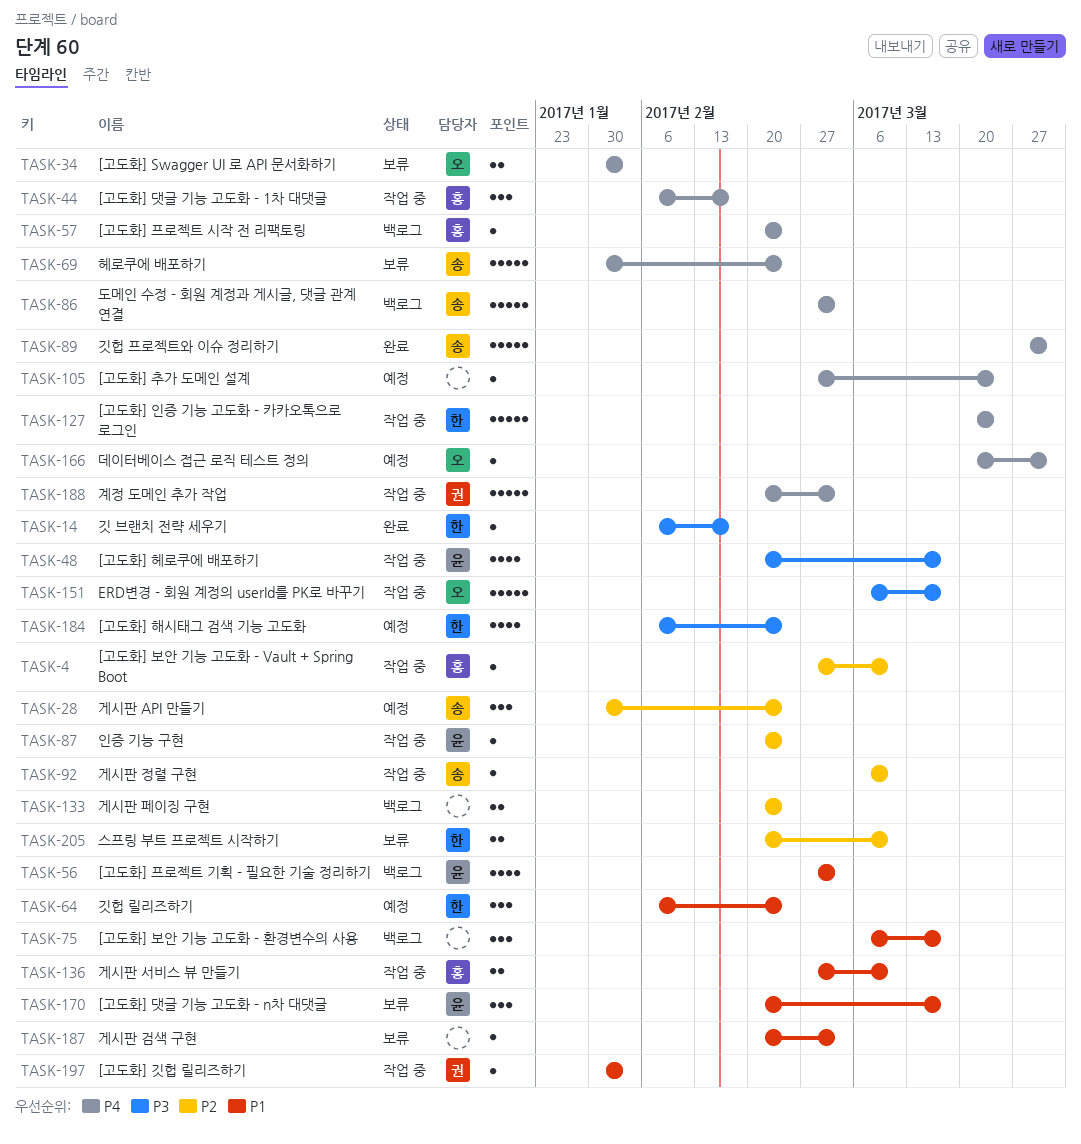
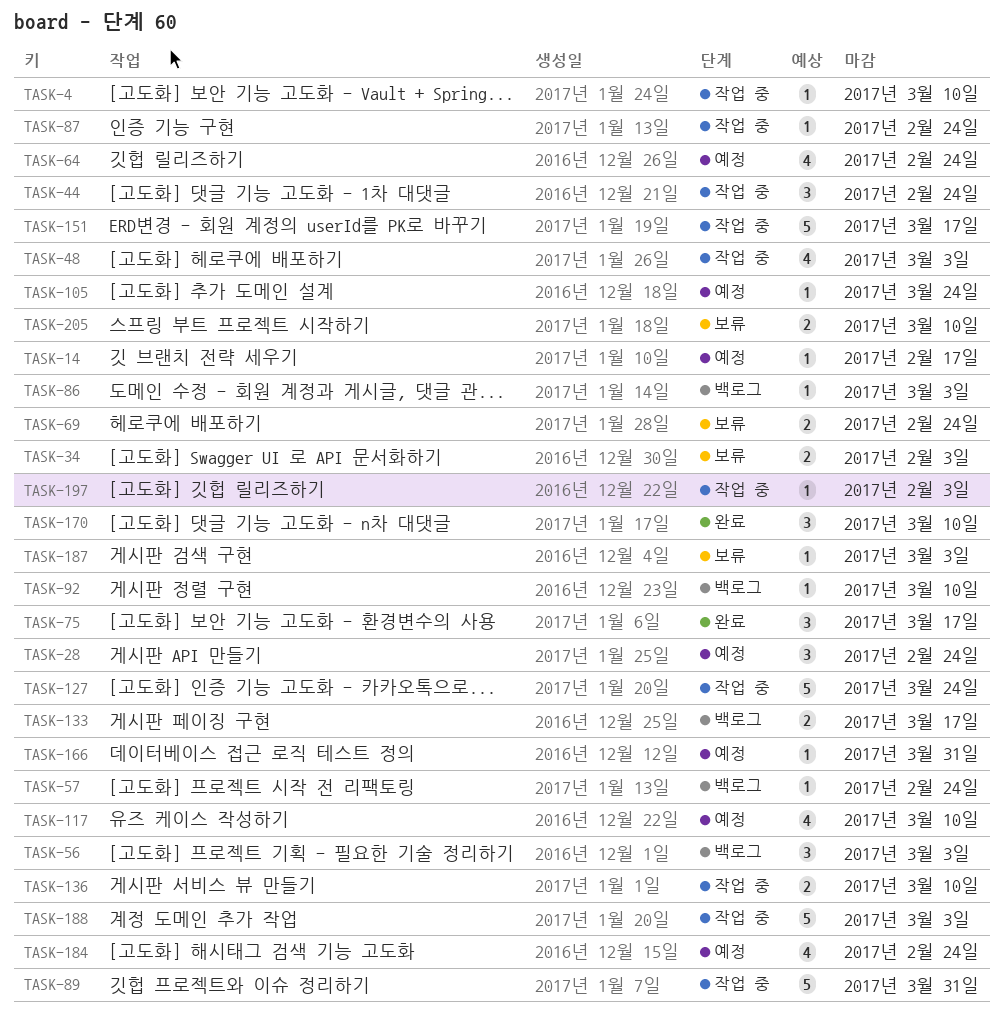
TASK-14, status: 완료 -> 예정
TASK-44, due: Feb 17 -> Feb 24
TASK-48, due: Mar 17 -> Mar 3
TASK-56, estimate: 4 -> 3
TASK-64, estimate: 3 -> 4
TASK-69, estimate: 5 -> 2
TASK-75, status: 백로그 -> 완료
TASK-86, estimate: 5 -> 1
TASK-89, status: 완료 -> 작업 중
TASK-92, status: 작업 중 -> 백로그
TASK-117: none -> present
TASK-133, due: Feb 24 -> Mar 17
TASK-170, status: 보류 -> 완료
TASK-170, due: Mar 17 -> Mar 10

